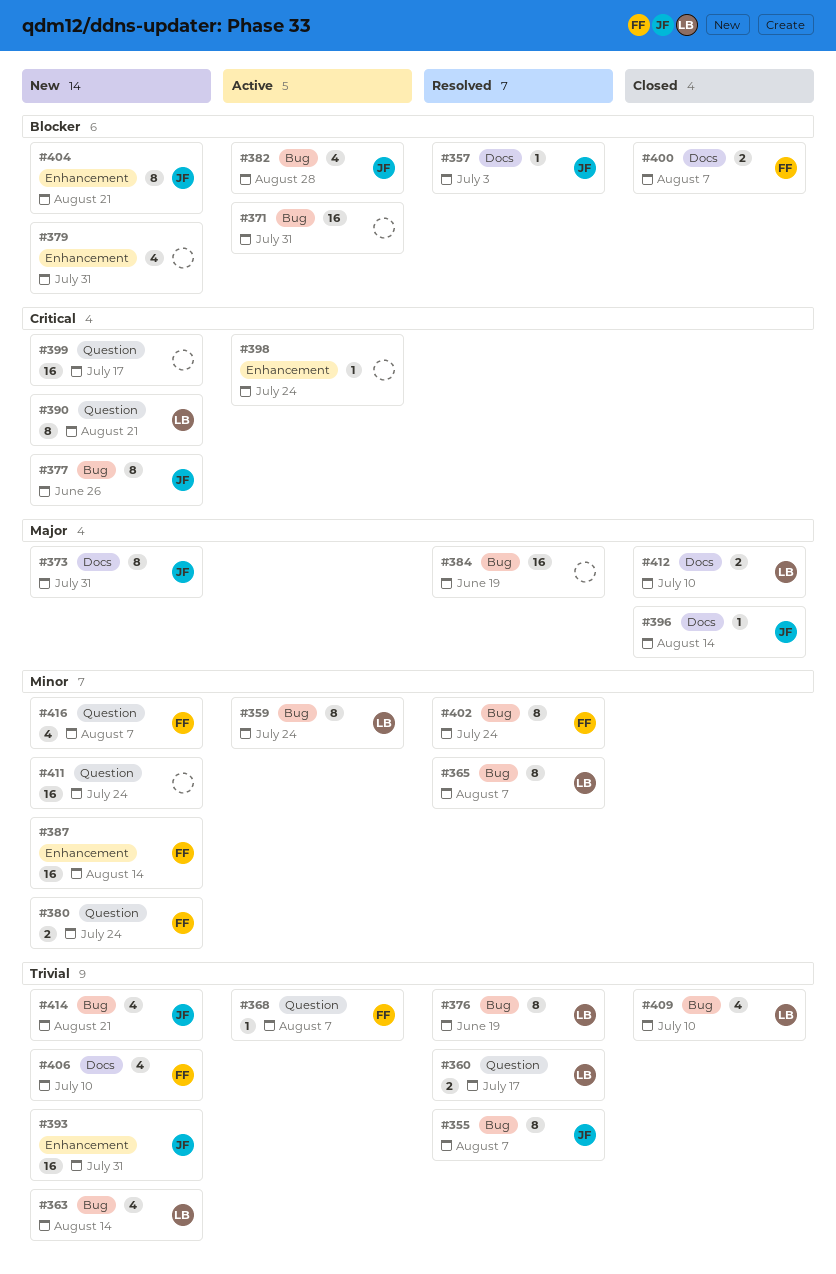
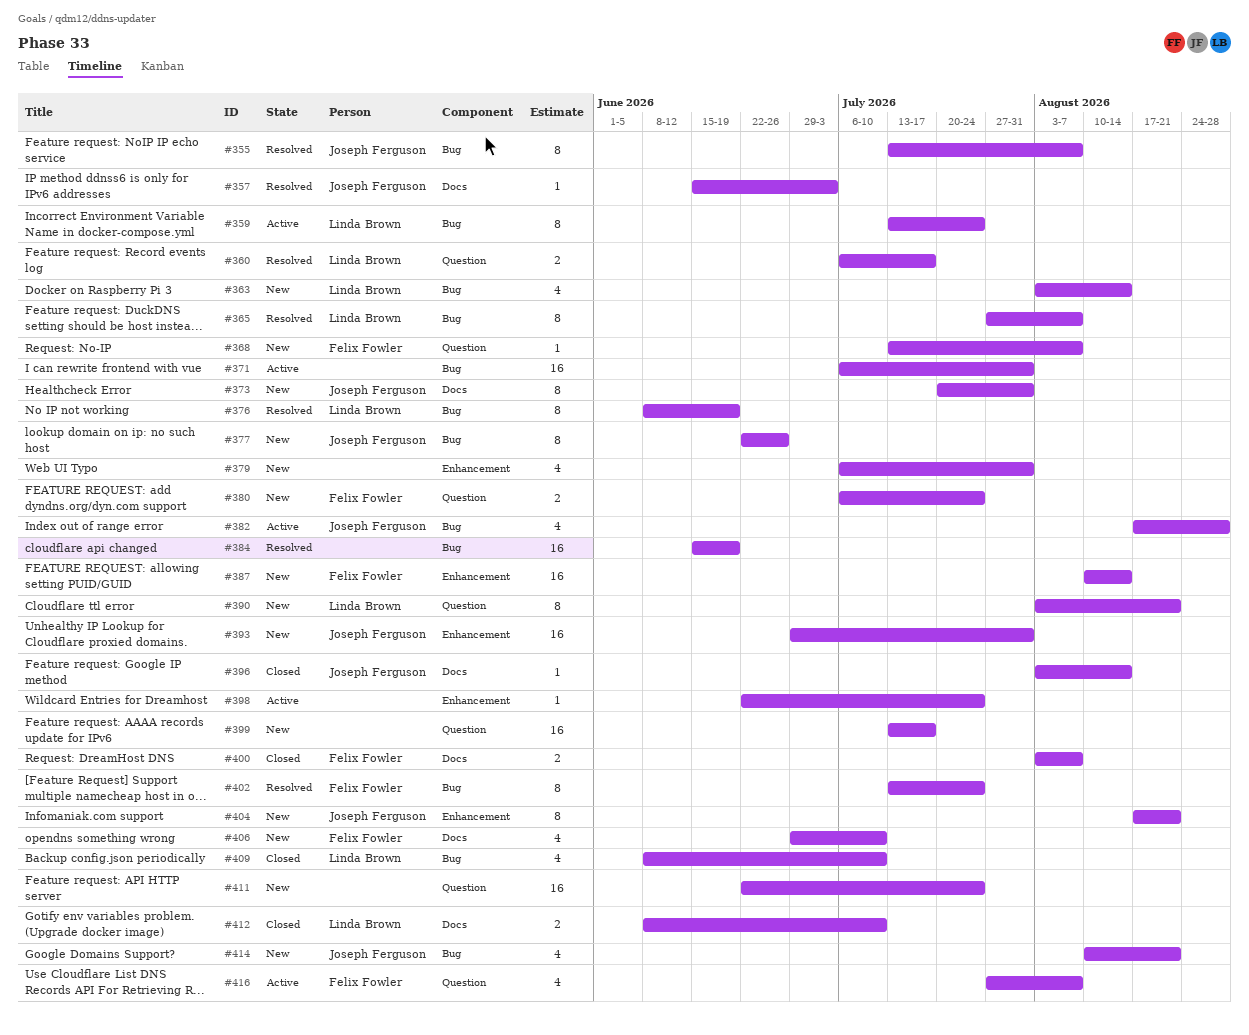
#368, status: Active -> New
#416, status: New -> Active

